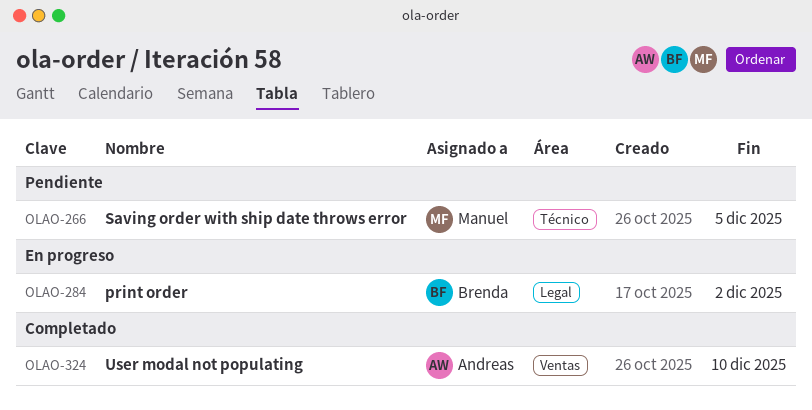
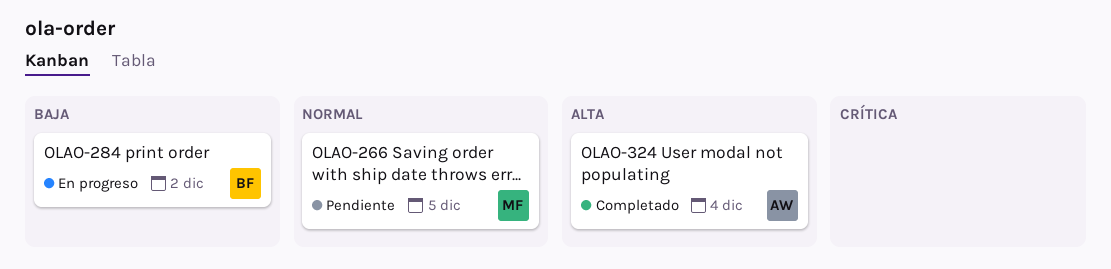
OLAO-324, due: Dec 10 -> Dec 4

